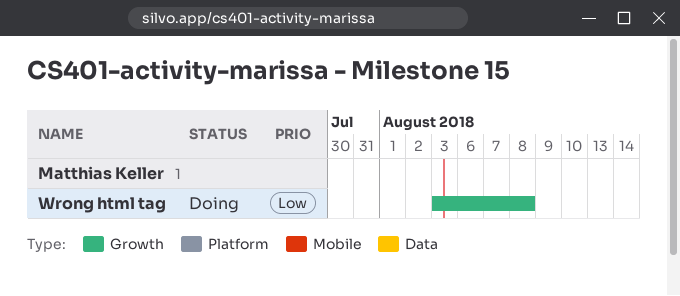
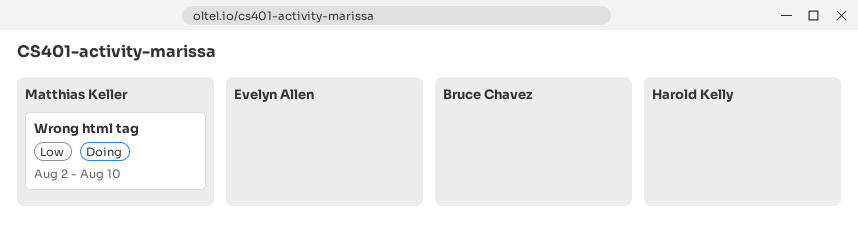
Wrong html tag, start: Aug 3 -> Aug 2
Wrong html tag, due: Aug 8 -> Aug 10

